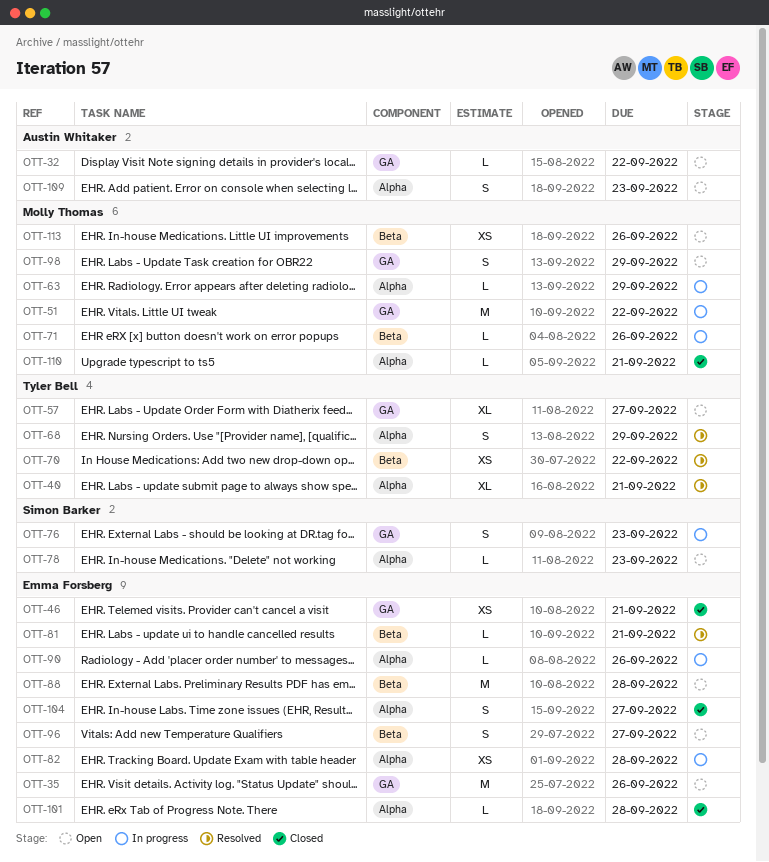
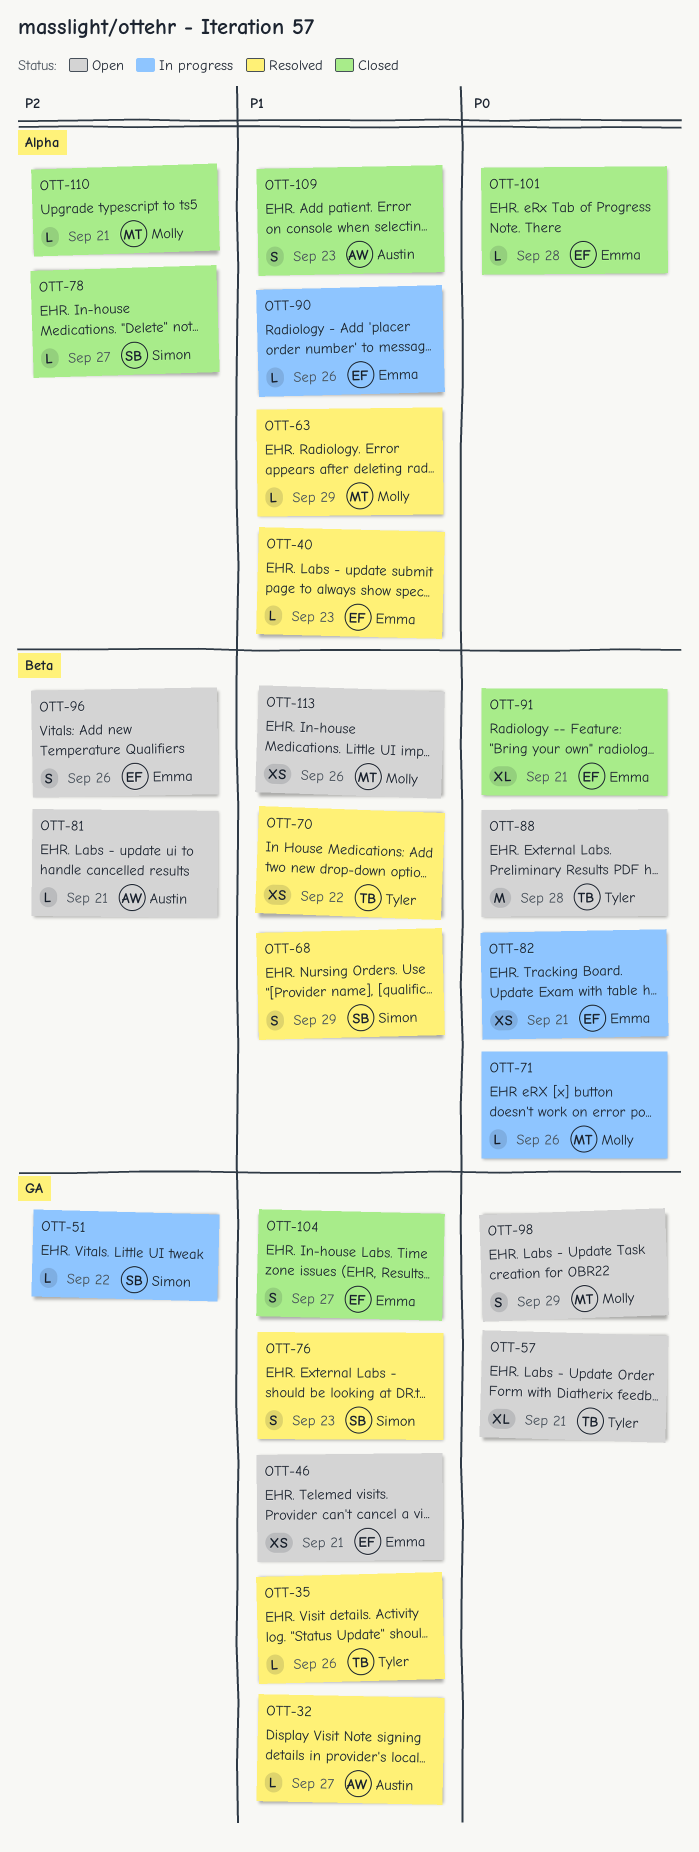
OTT-32, status: Open -> Resolved
OTT-32, due: Sep 22 -> Sep 27
OTT-35, status: Open -> Resolved
OTT-35, owner: Emma Forsberg -> Tyler Bell
OTT-35, estimate: M -> L
OTT-40, owner: Tyler Bell -> Emma Forsberg
OTT-40, estimate: XL -> L
OTT-40, due: Sep 21 -> Sep 23
OTT-46, status: Closed -> Open
OTT-51, owner: Molly Thomas -> Simon Barker
OTT-51, estimate: M -> L
OTT-57, due: Sep 27 -> Sep 21
OTT-63, status: In progress -> Resolved
OTT-68, owner: Tyler Bell -> Simon Barker
OTT-68, label: Alpha -> Beta
OTT-76, status: In progress -> Resolved
OTT-78, status: Open -> Closed
OTT-78, due: Sep 23 -> Sep 27
OTT-81, status: Resolved -> Open
OTT-81, owner: Emma Forsberg -> Austin Whitaker
OTT-82, label: Alpha -> Beta
OTT-82, due: Sep 28 -> Sep 21
OTT-88, owner: Emma Forsberg -> Tyler Bell
OTT-91: none -> present
OTT-96, due: Sep 27 -> Sep 26
OTT-104, label: Alpha -> GA
OTT-109, status: Open -> Closed

